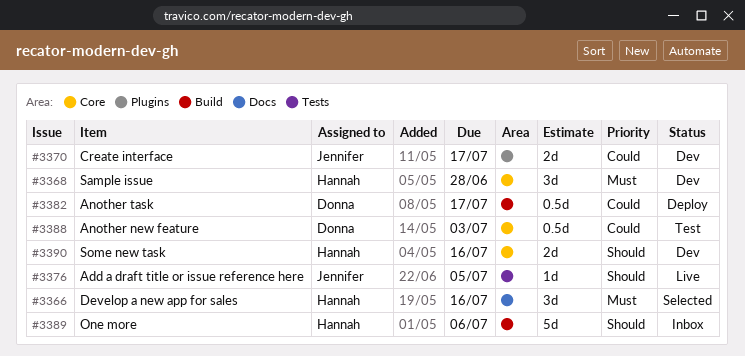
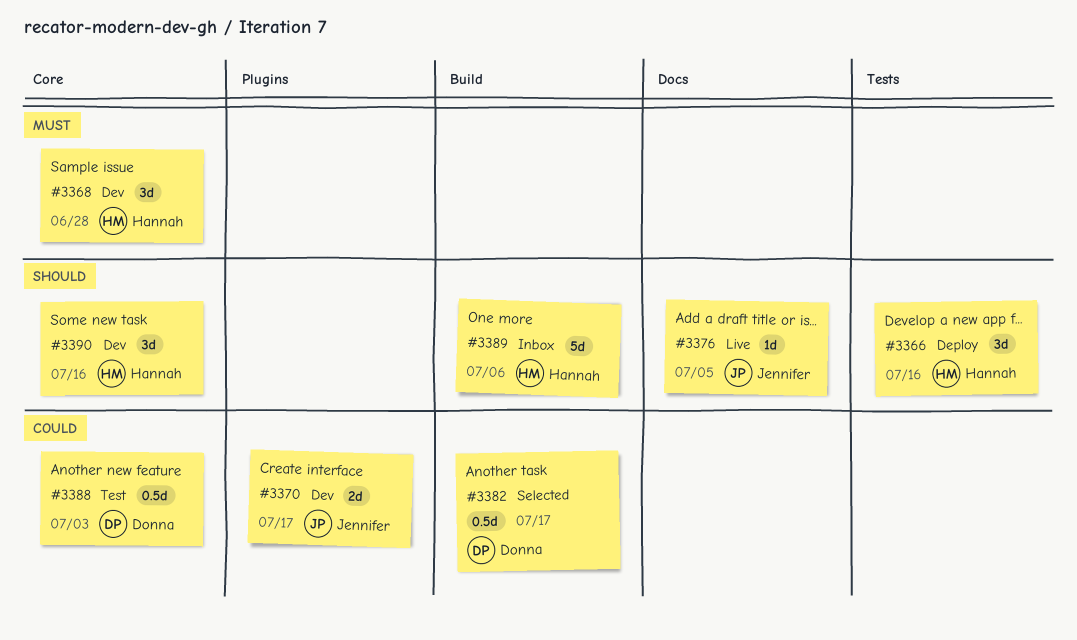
#3366, status: Selected -> Deploy
#3366, priority: Must -> Should
#3366, label: Docs -> Tests
#3376, label: Tests -> Docs
#3382, status: Deploy -> Selected
#3390, estimate: 2d -> 3d

